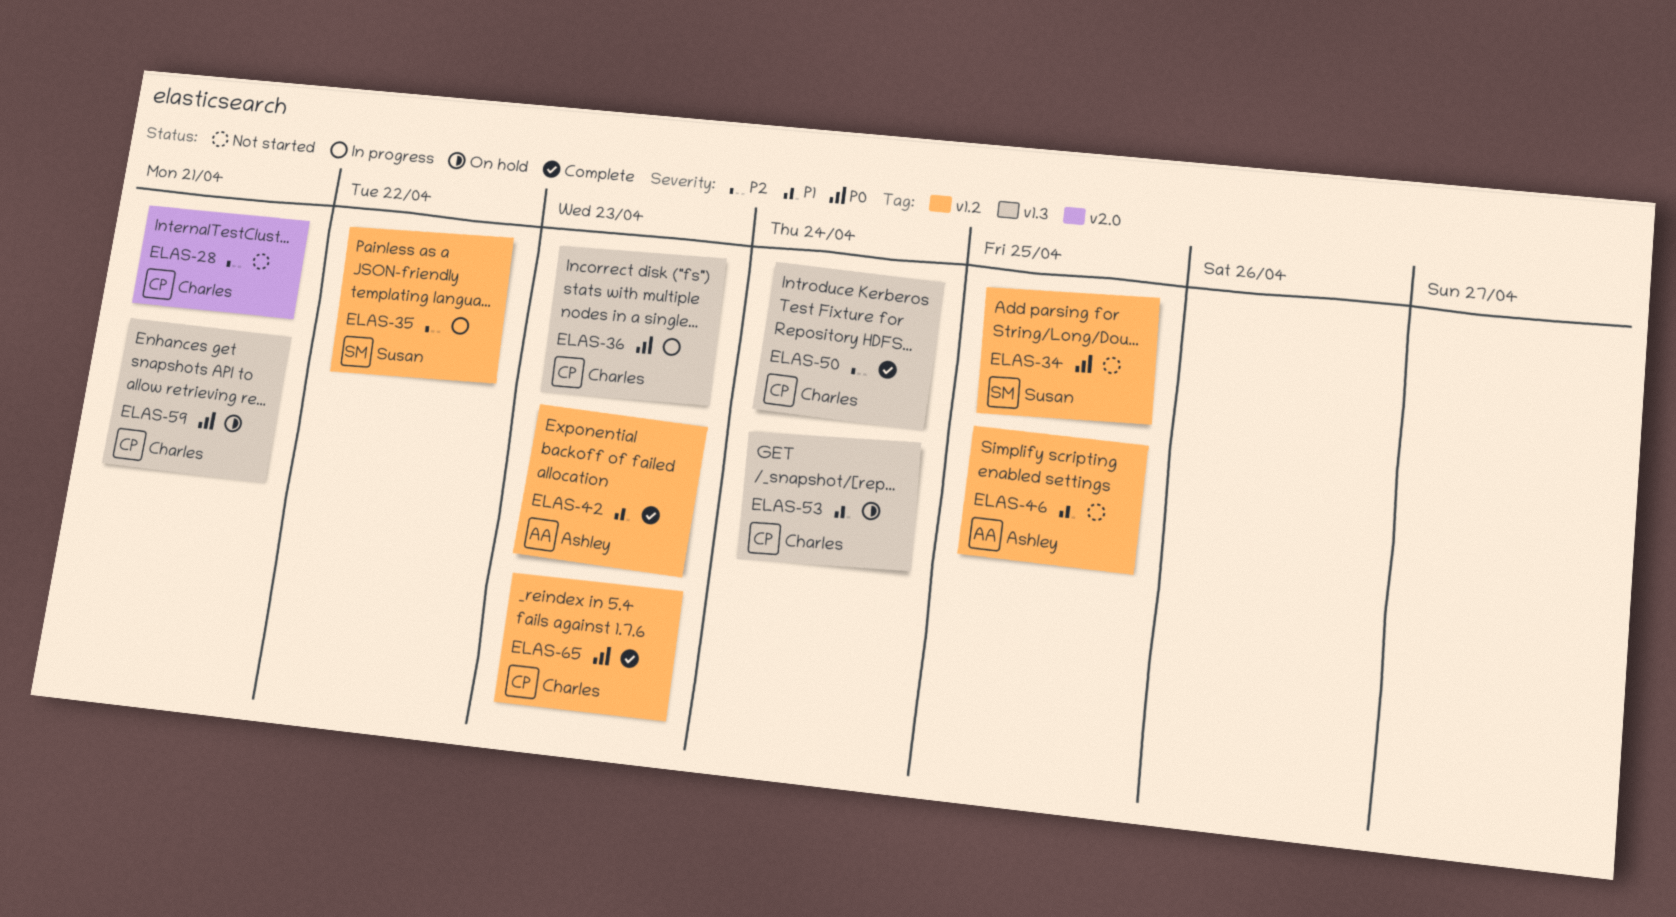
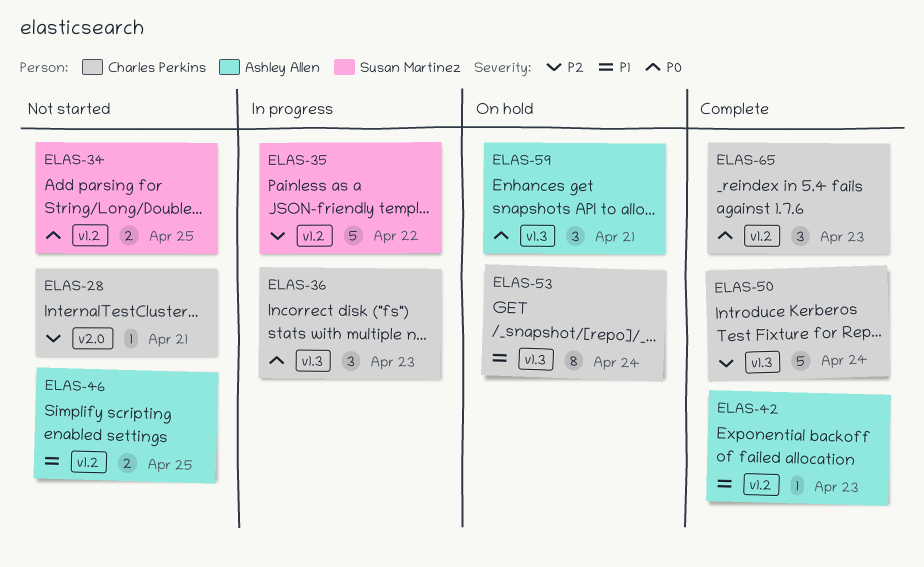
ELAS-59, owner: Charles Perkins -> Ashley Allen

